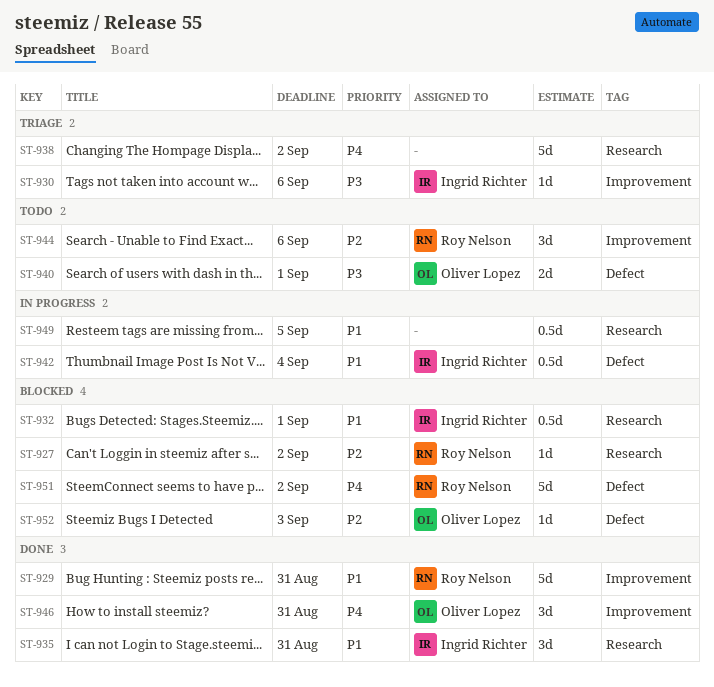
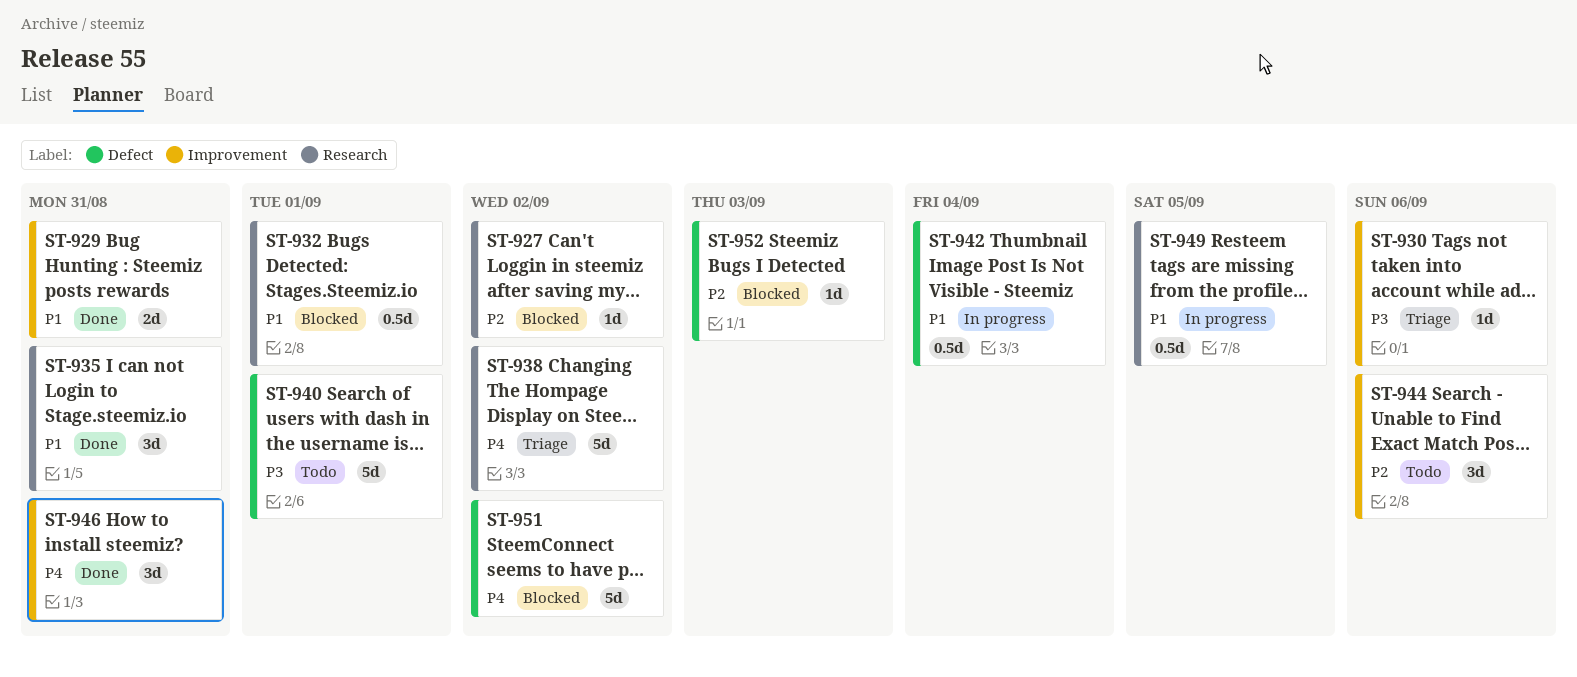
ST-929, estimate: 5d -> 2d
ST-940, estimate: 2d -> 5d

